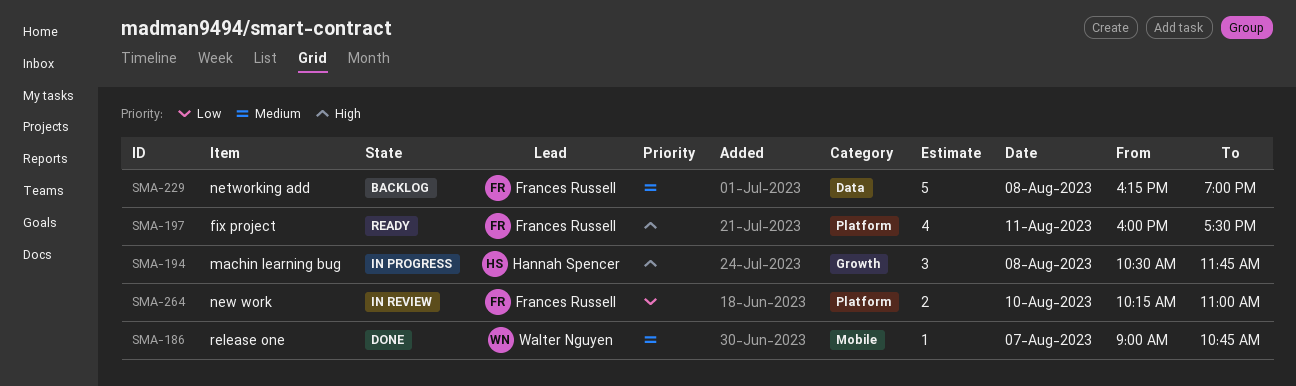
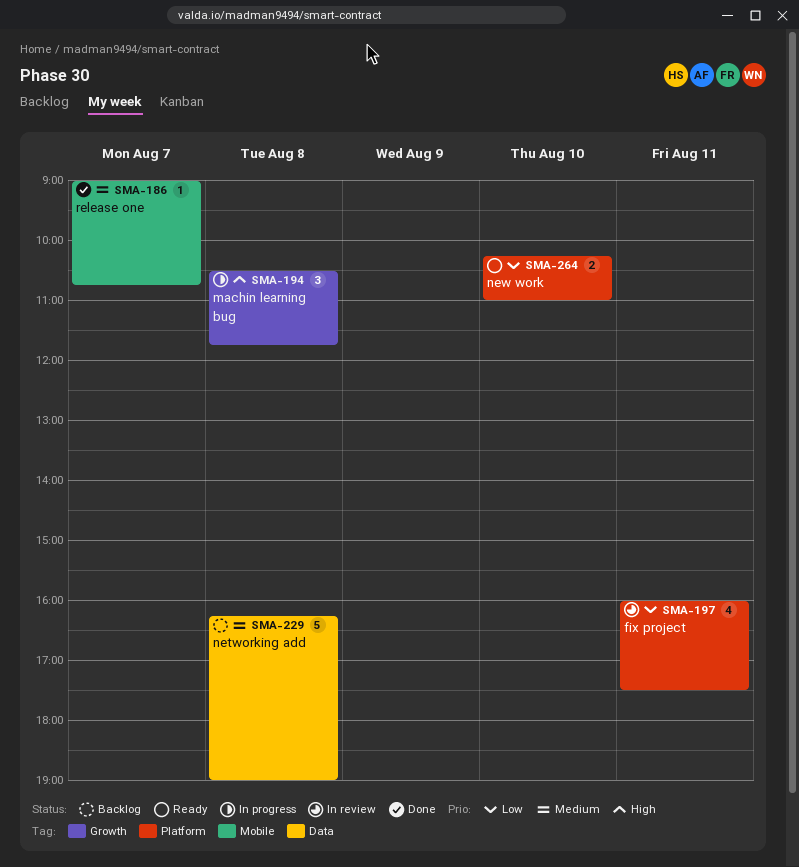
SMA-197, status: Ready -> In review
SMA-197, priority: High -> Low
SMA-264, status: In review -> Ready

